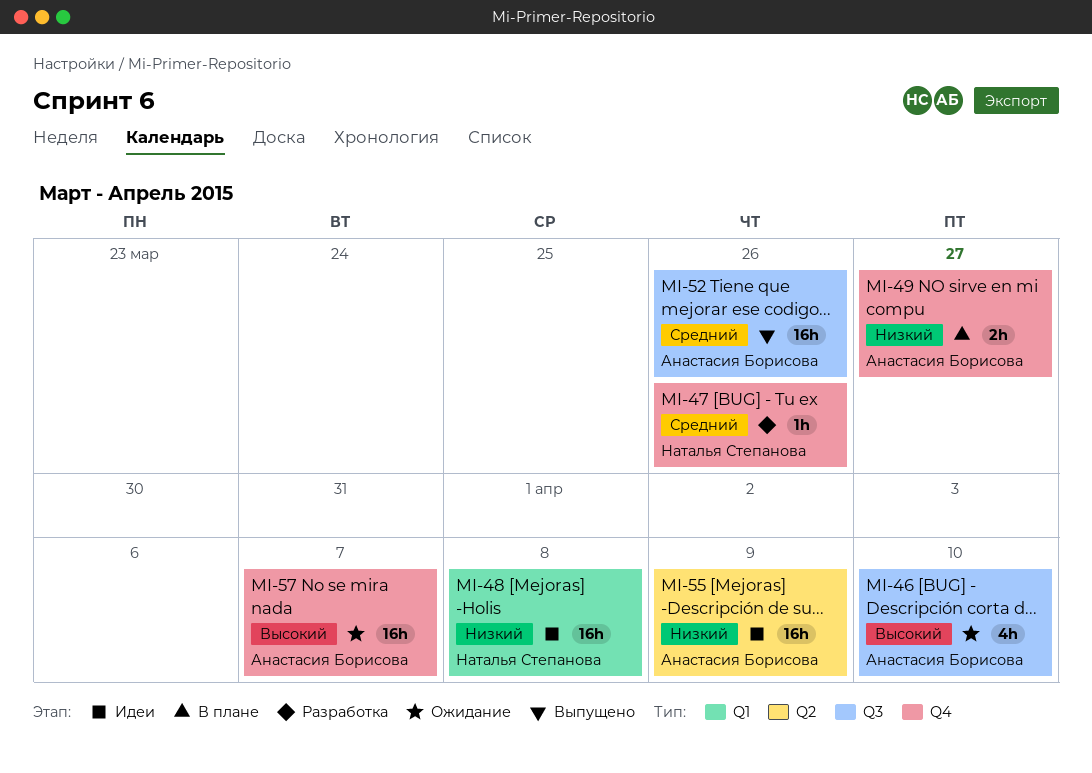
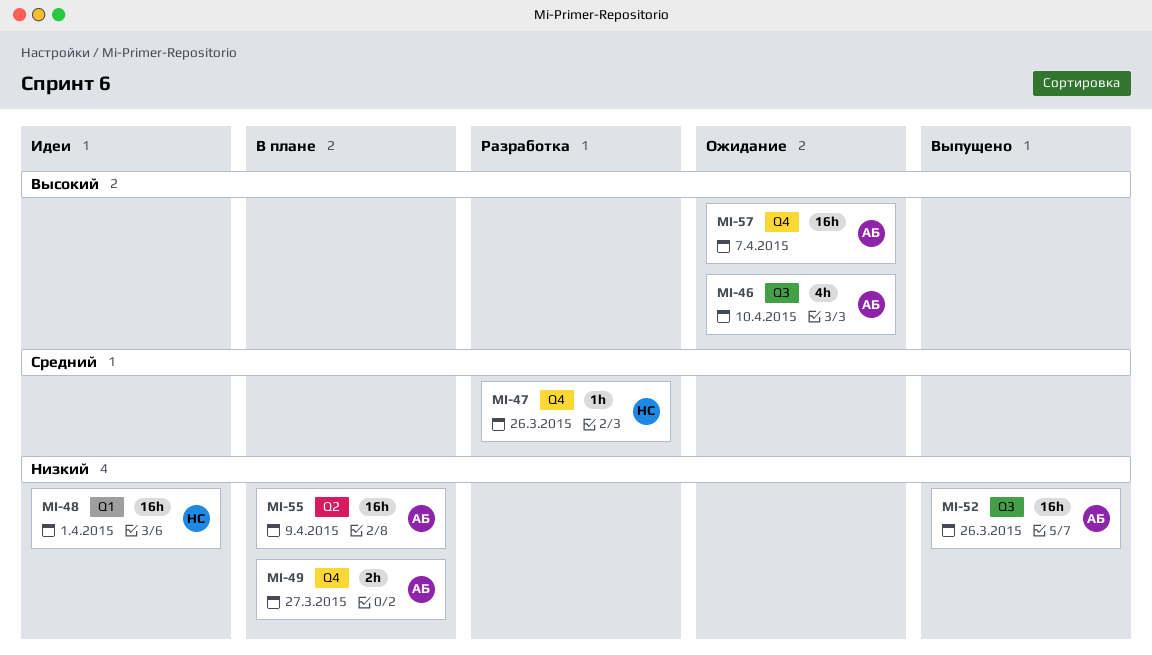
MI-48, due: Apr 8 -> Apr 1
MI-52, priority: Средний -> Низкий
MI-55, status: Идеи -> В плане

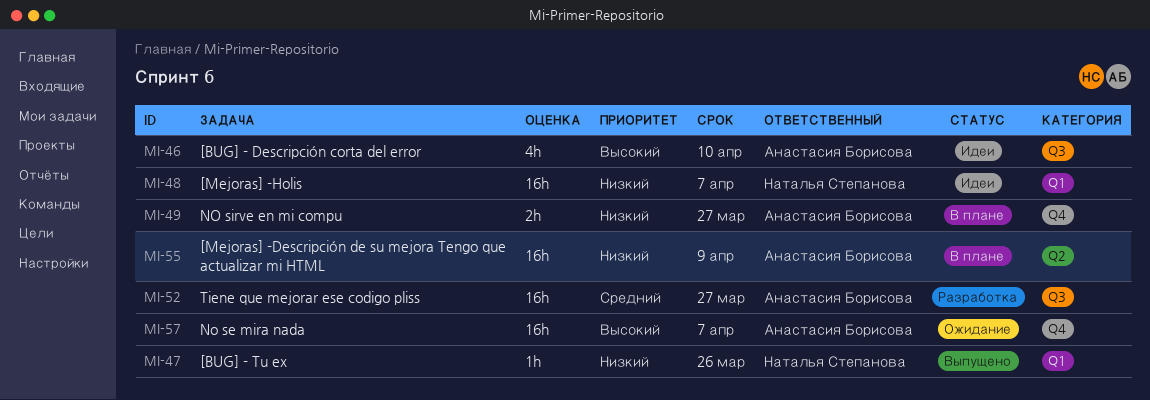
MI-46, status: Ожидание -> Идеи
MI-47, status: Разработка -> Выпущено
MI-47, priority: Средний -> Низкий
MI-47, label: Q4 -> Q1
MI-48, due: Apr 1 -> Apr 7
MI-52, status: Выпущено -> Разработка
MI-52, priority: Низкий -> Средний
MI-52, due: Mar 26 -> Mar 27

